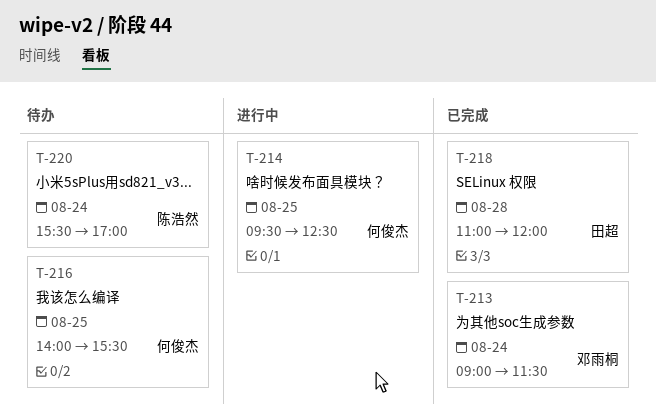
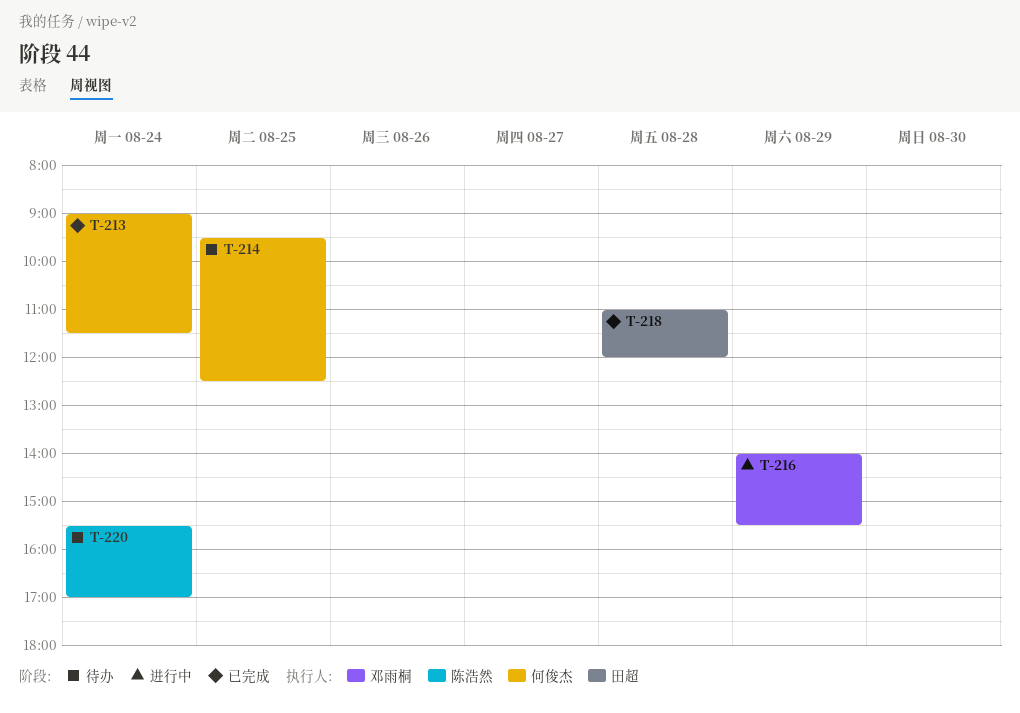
T-213, owner: 邓雨桐 -> 何俊杰
T-214, status: 进行中 -> 待办
T-216, status: 待办 -> 进行中
T-216, owner: 何俊杰 -> 邓雨桐
T-216, day: Aug 25 -> Aug 29

